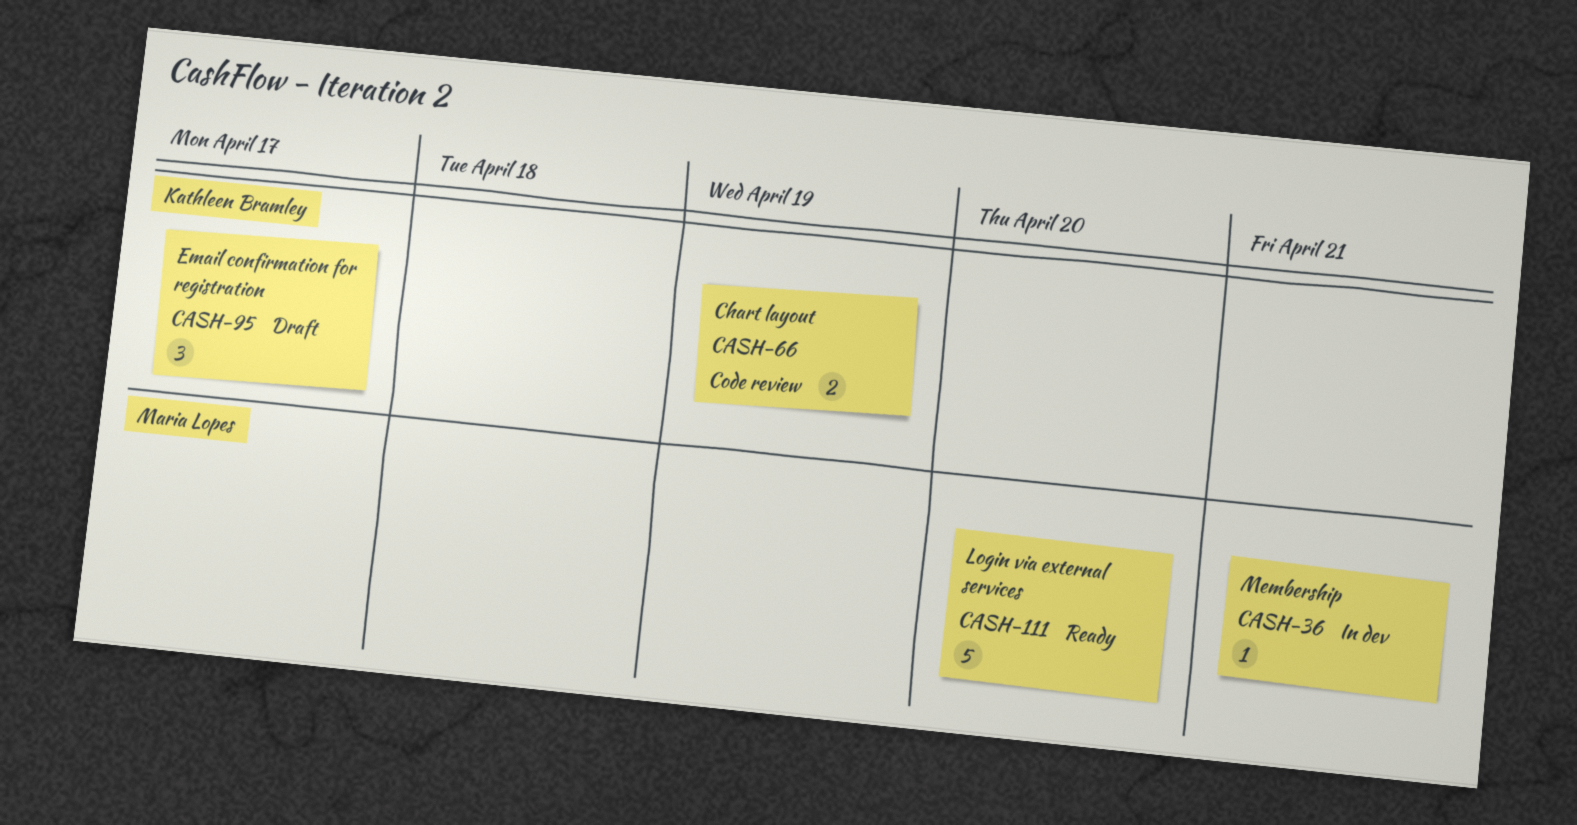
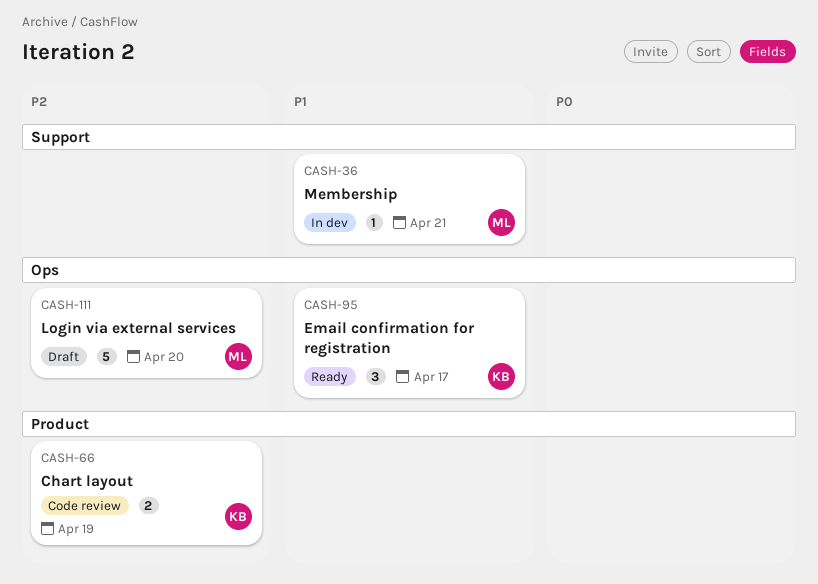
CASH-95, status: Draft -> Ready
CASH-111, status: Ready -> Draft

